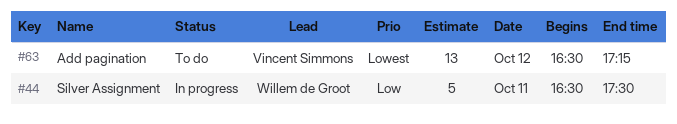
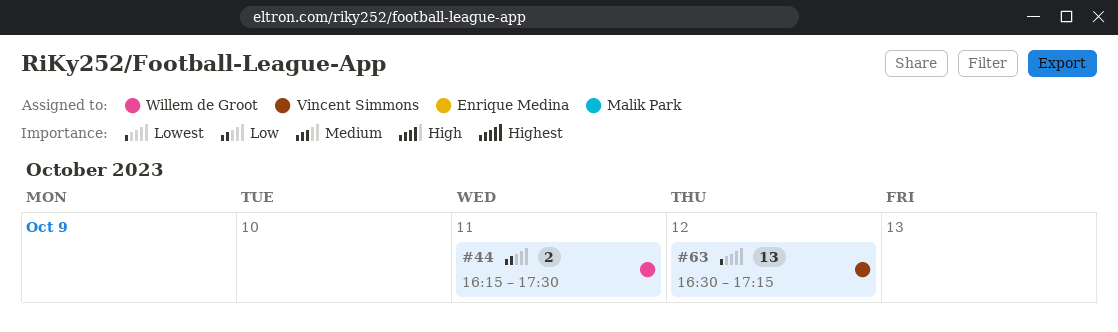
#44, estimate: 5 -> 2
#44, begins: 16:30 -> 16:15

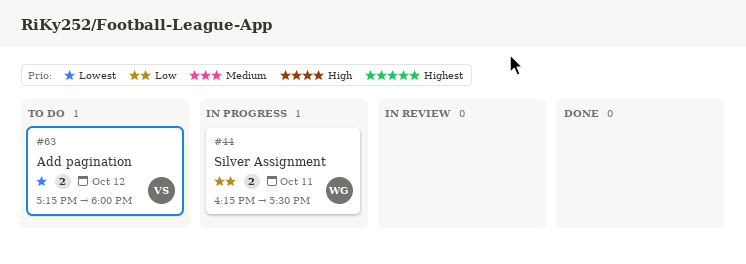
#63, estimate: 13 -> 2
#63, begins: 16:30 -> 17:15
#63, ends: 17:15 -> 18:00

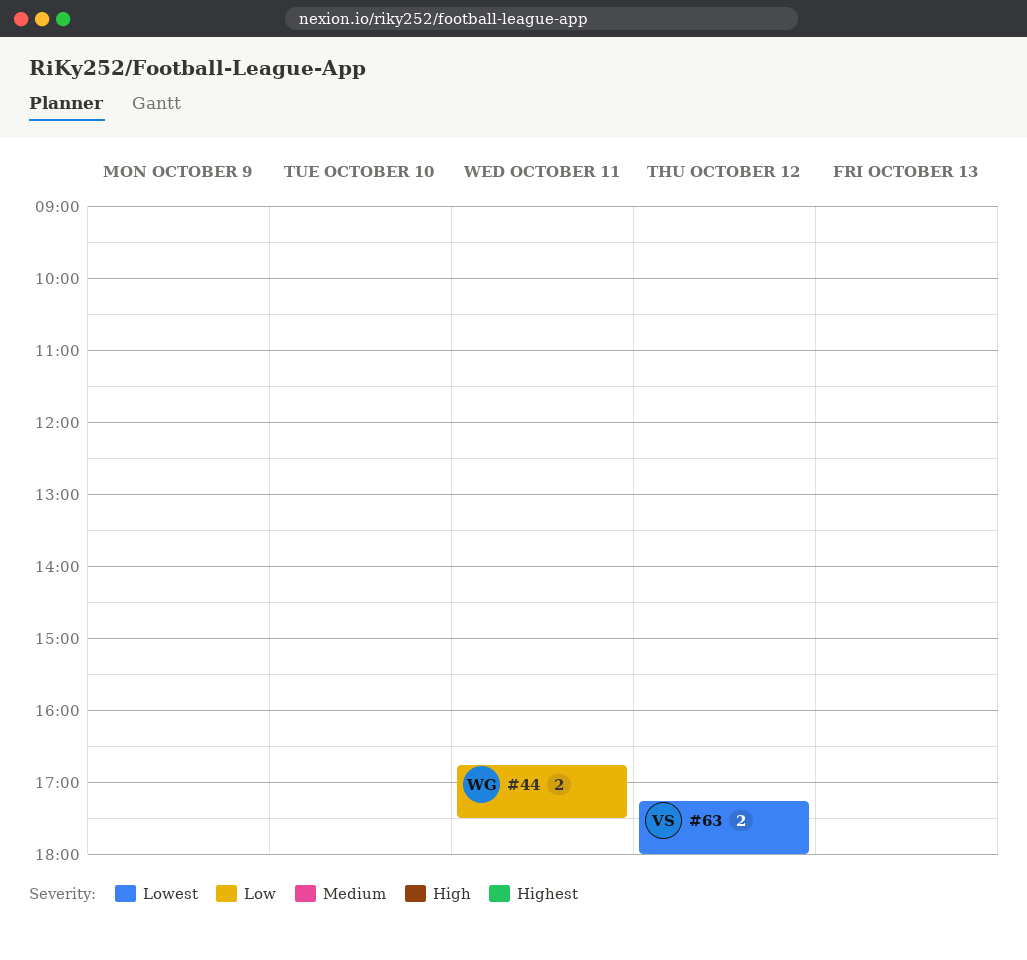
#44, begins: 16:15 -> 16:45

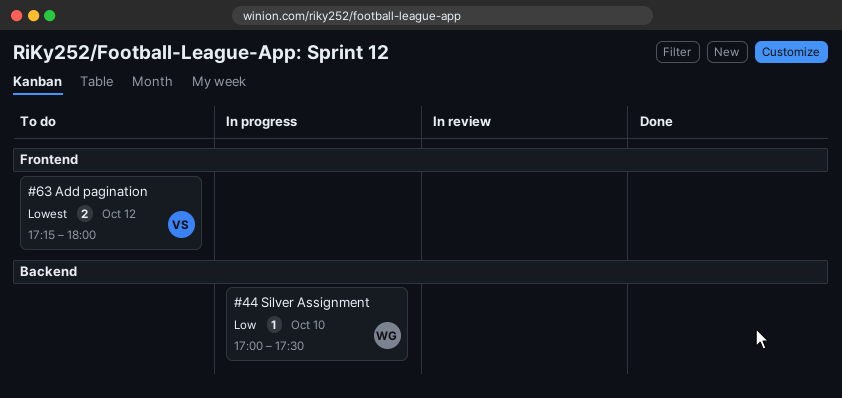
#44, estimate: 2 -> 1
#44, day: Oct 11 -> Oct 10
#44, begins: 16:45 -> 17:00

